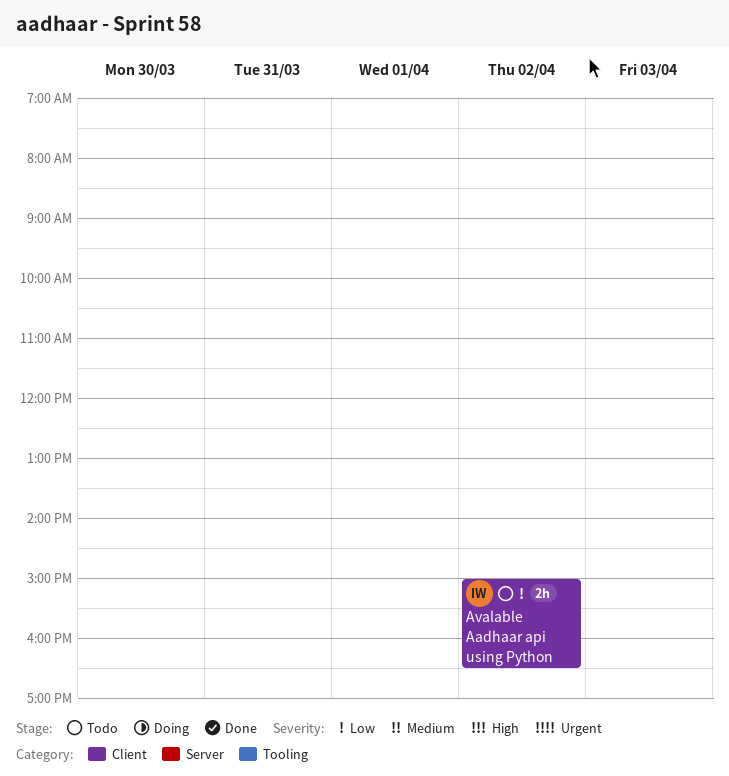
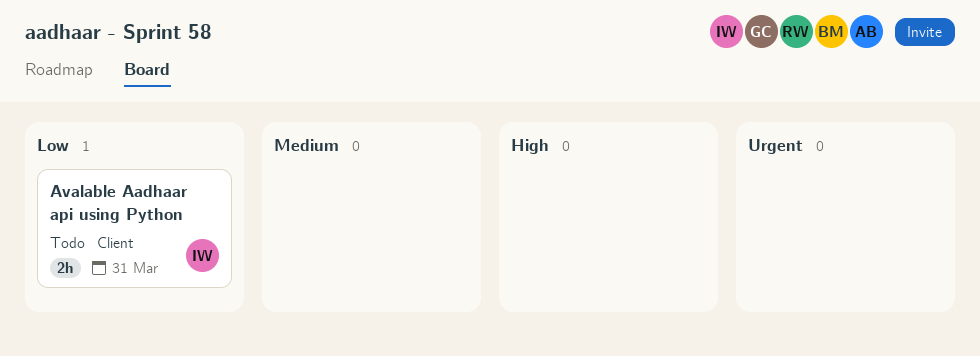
Avalable Aadhaar api using Python, day: Apr 2 -> Mar 31

